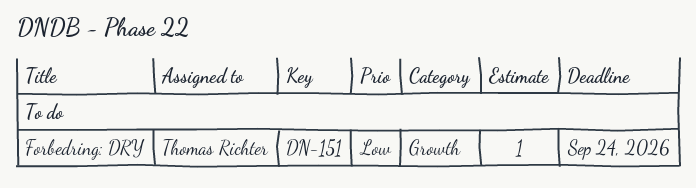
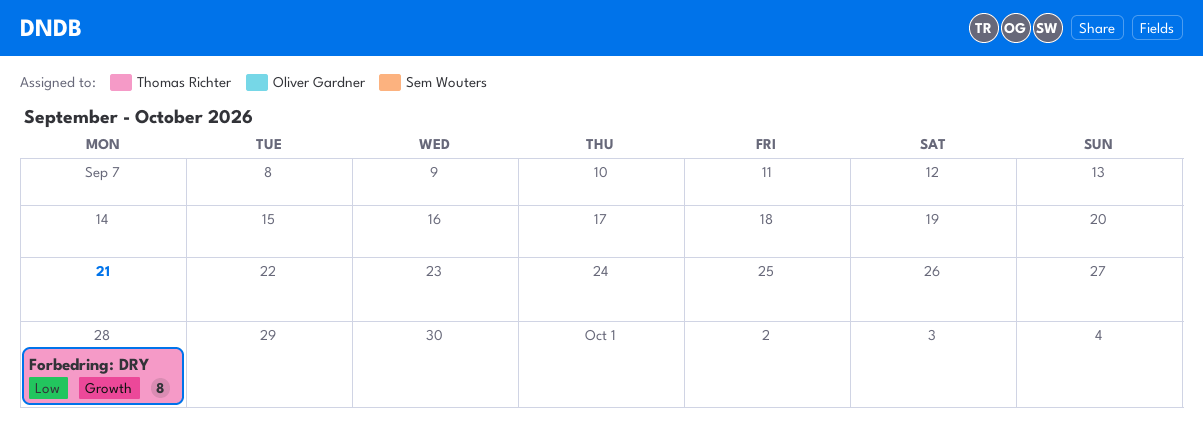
Forbedring: DRY, estimate: 1 -> 8
Forbedring: DRY, due: Sep 24 -> Sep 28

